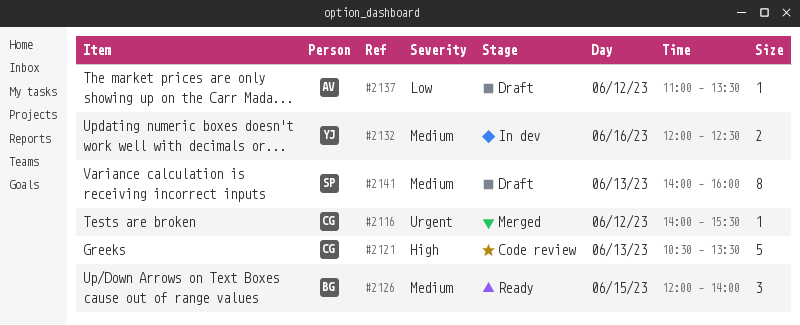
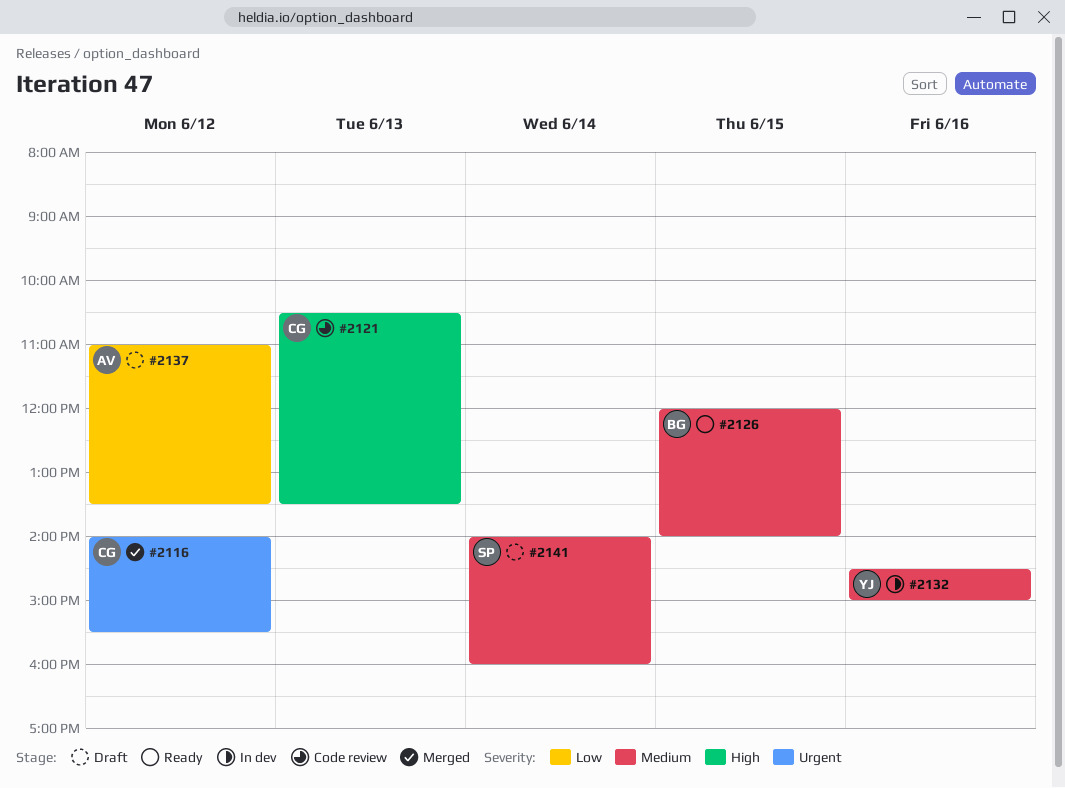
#2132, begins: 12:00 -> 14:30
#2132, ends: 12:30 -> 15:00
#2141, day: Jun 13 -> Jun 14

